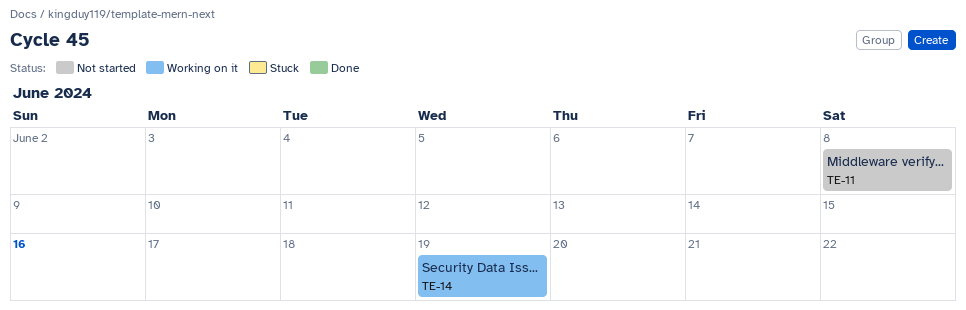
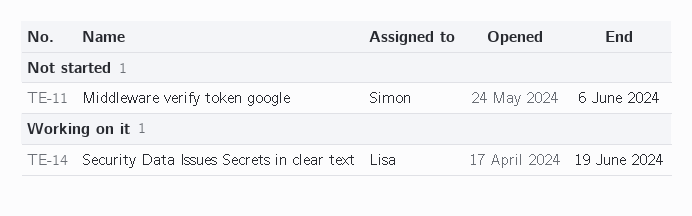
TE-11, due: Jun 8 -> Jun 6

